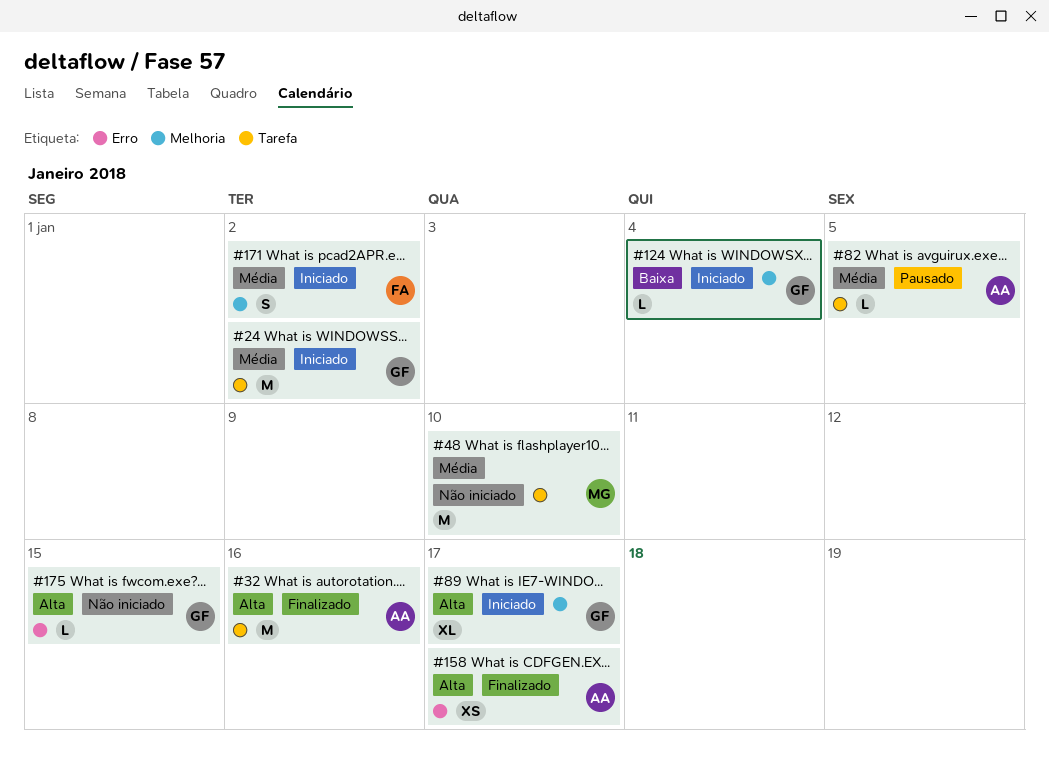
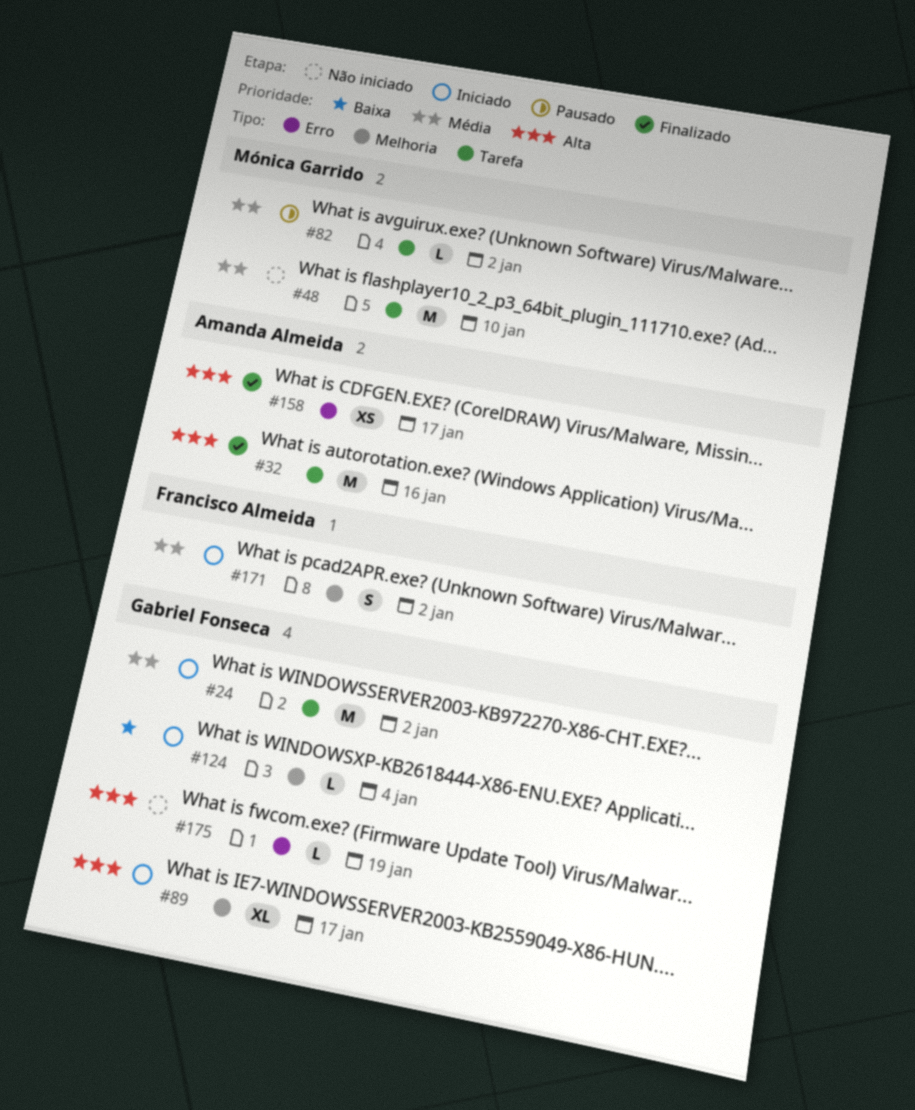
#82, owner: Amanda Almeida -> Mónica Garrido
#82, due: Jan 5 -> Jan 2
#175, due: Jan 15 -> Jan 19

